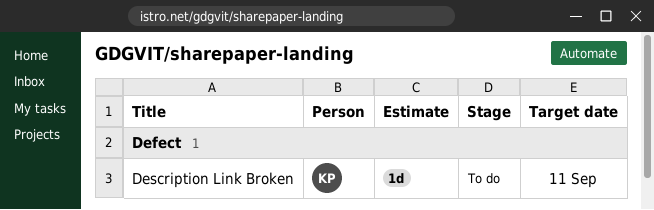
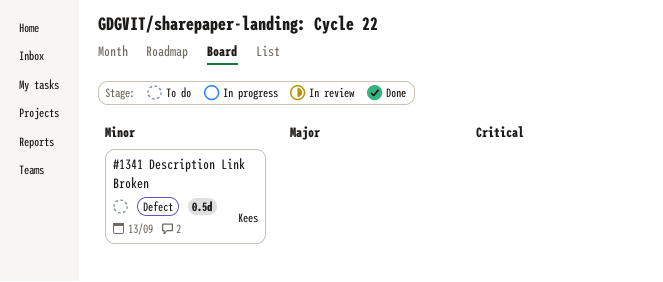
Description Link Broken, estimate: 1d -> 0.5d
Description Link Broken, due: Sep 11 -> Sep 13

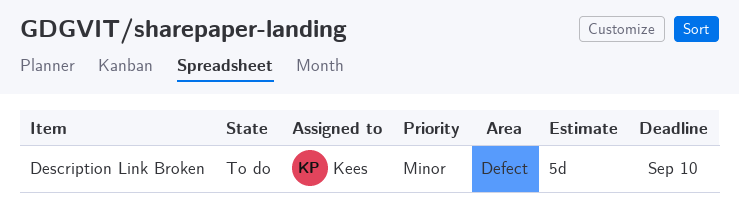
Description Link Broken, estimate: 0.5d -> 5d
Description Link Broken, due: Sep 13 -> Sep 10

